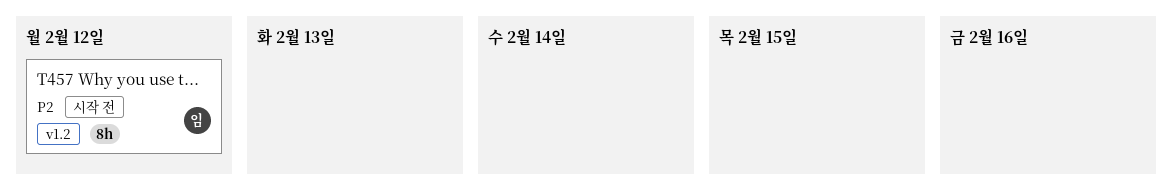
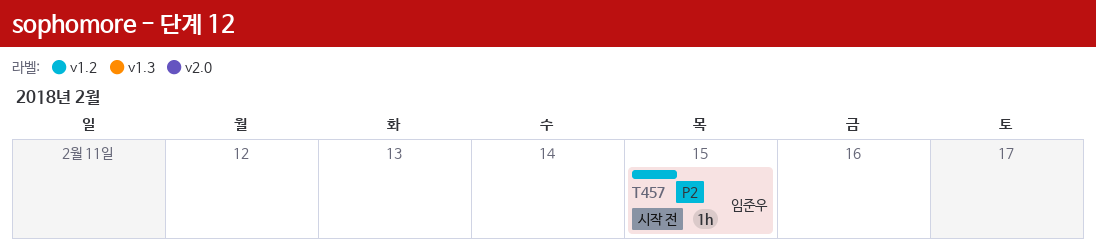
T457, estimate: 8h -> 1h
T457, due: Feb 12 -> Feb 15

